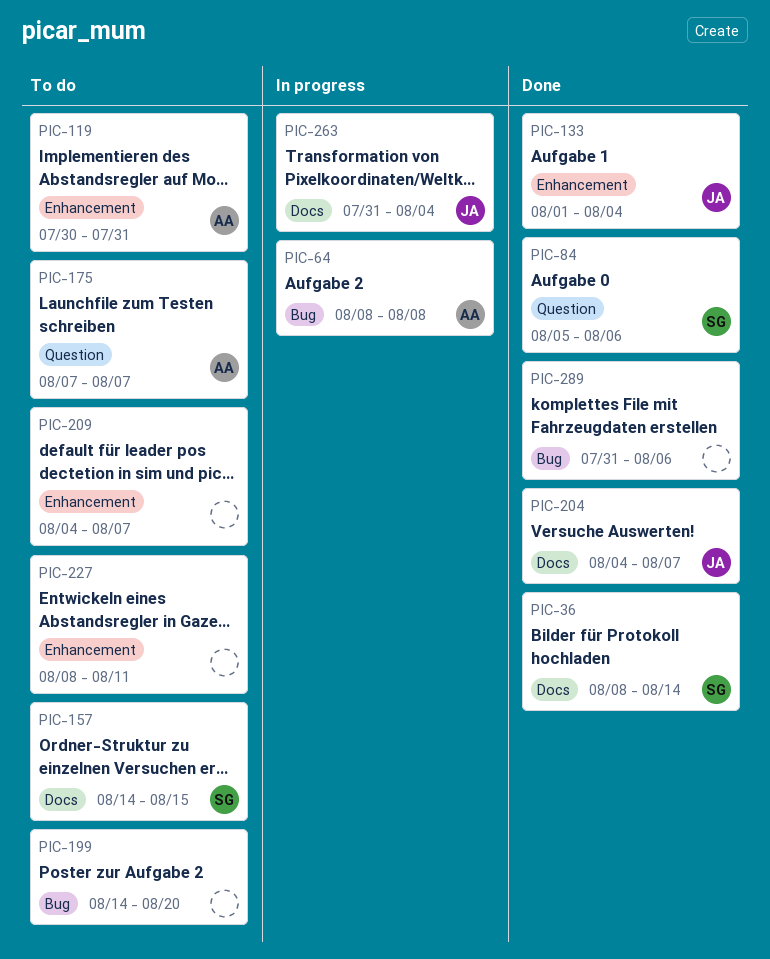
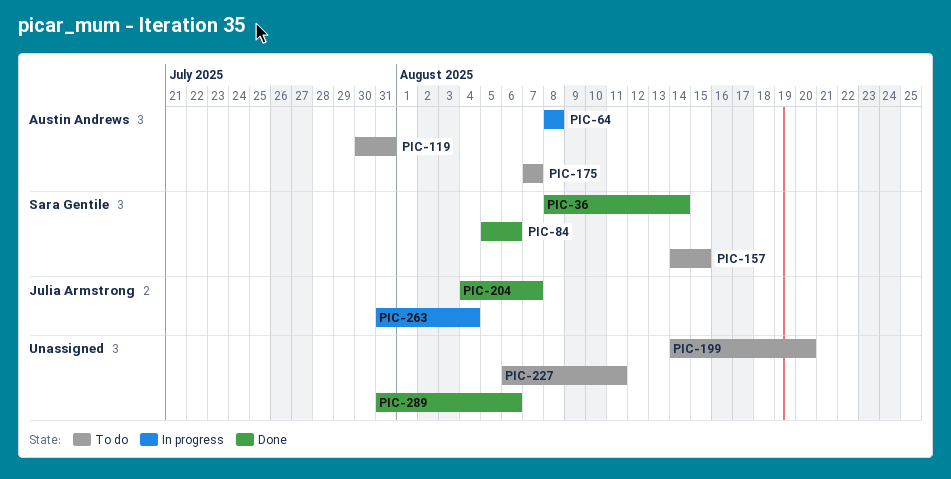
PIC-133: present -> none
PIC-209: present -> none
PIC-227, start: Aug 8 -> Aug 6

